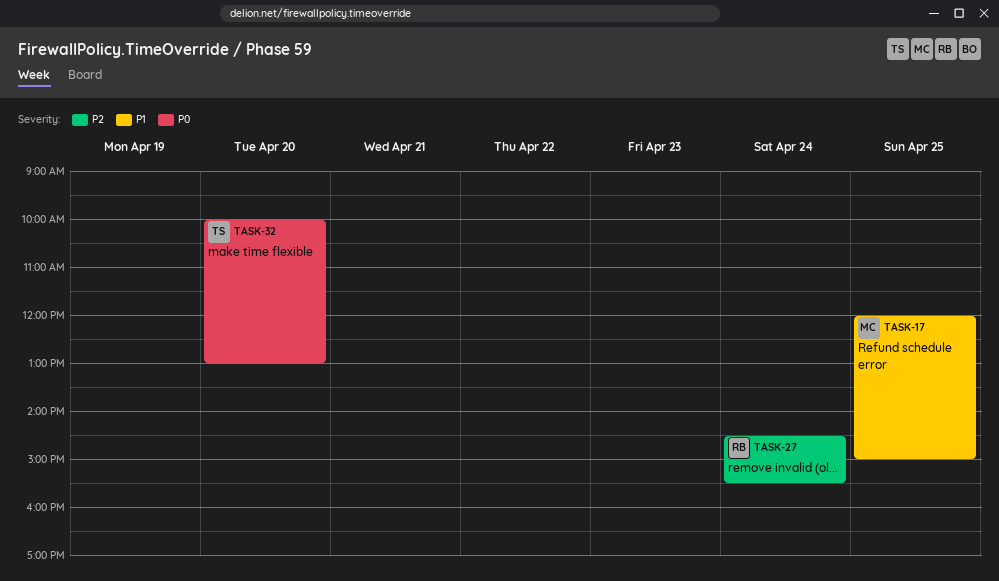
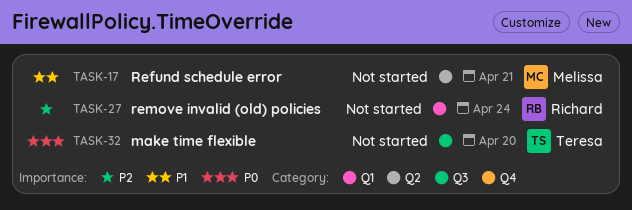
TASK-17, day: Apr 25 -> Apr 21

